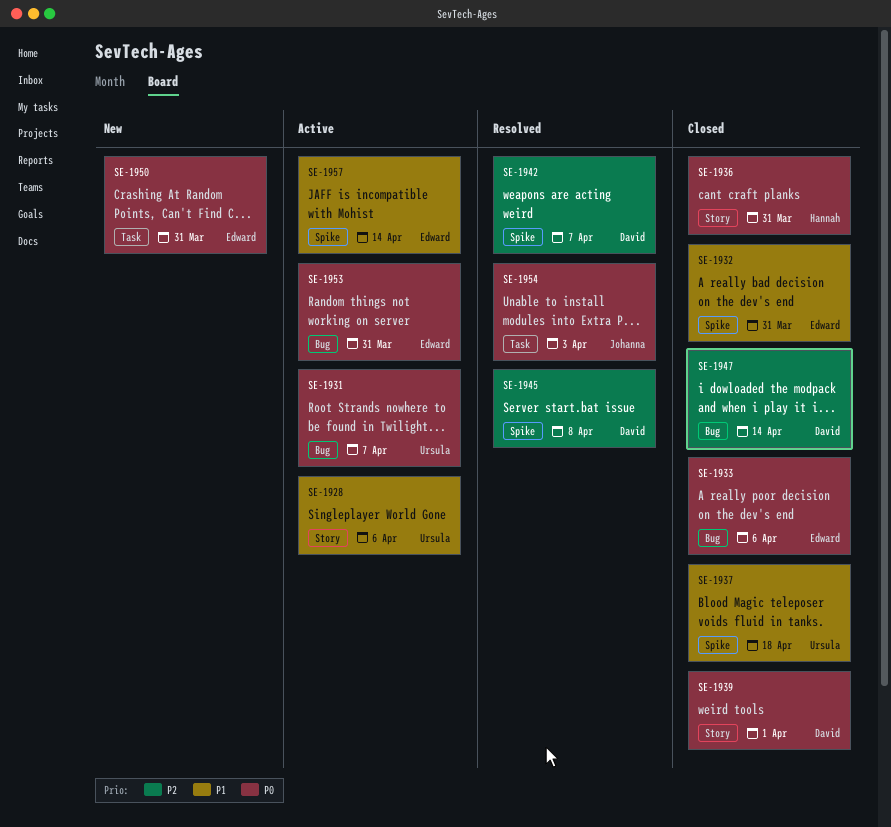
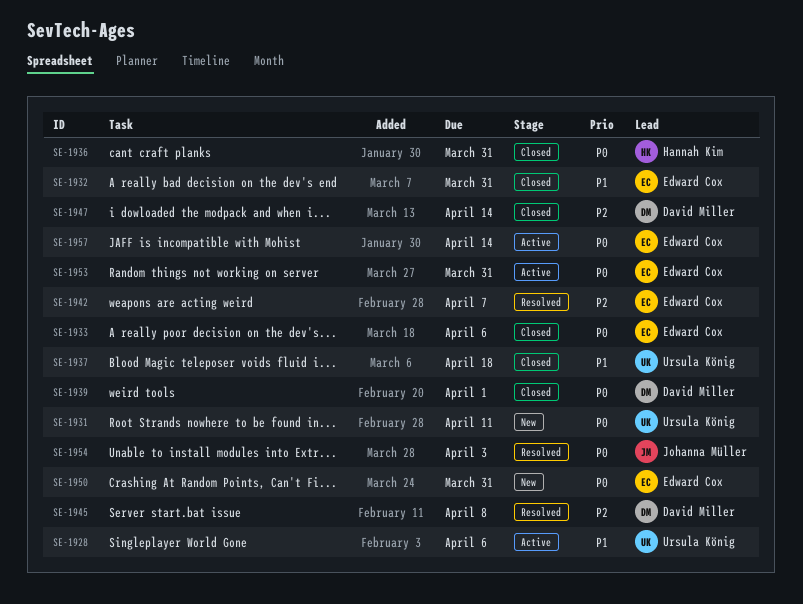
SE-1931, status: Active -> New
SE-1931, due: Apr 7 -> Apr 11
SE-1942, owner: David Miller -> Edward Cox
SE-1957, priority: P1 -> P0

